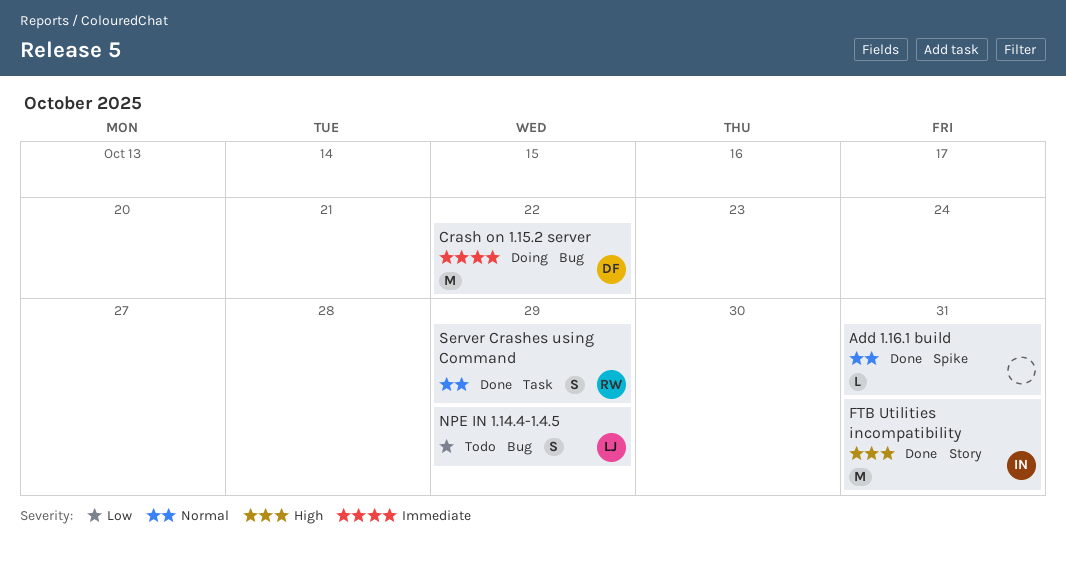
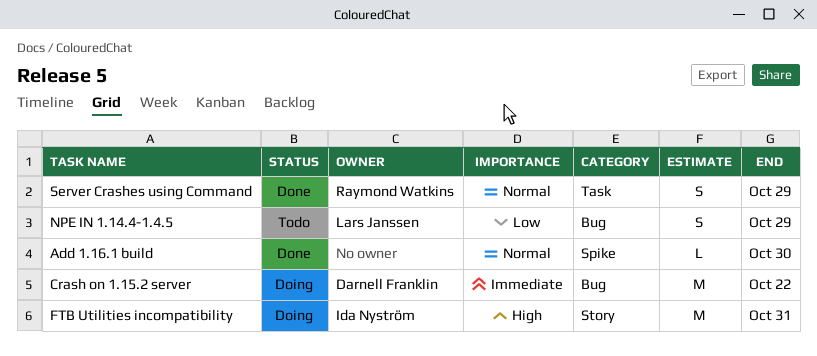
Add 1.16.1 build, due: Oct 31 -> Oct 30
FTB Utilities incompatibility, status: Done -> Doing

